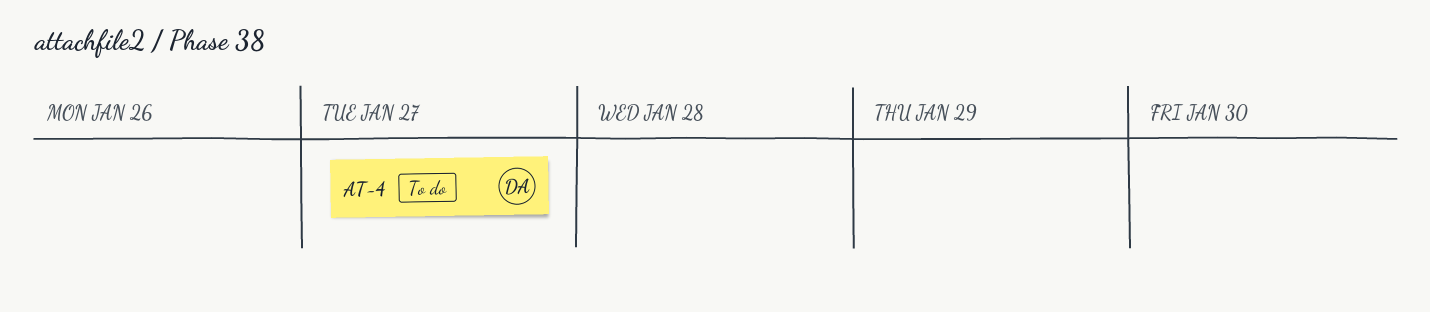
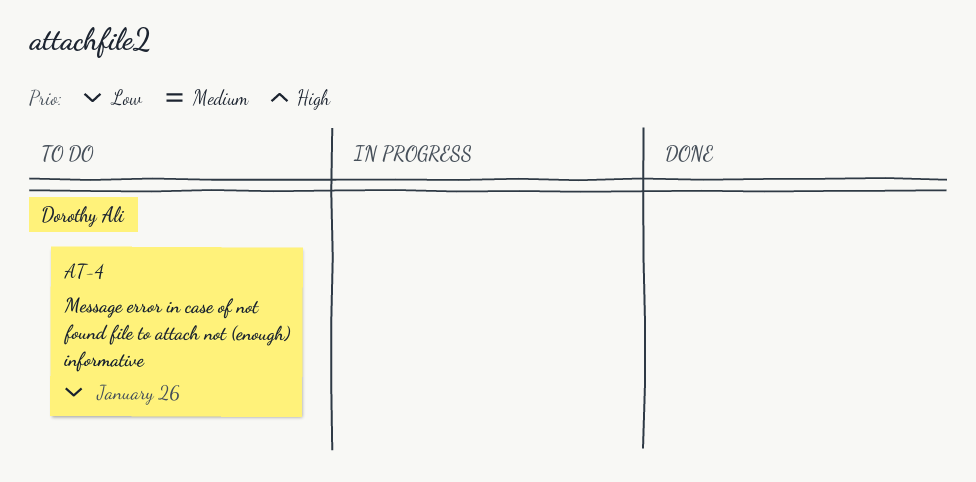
AT-4, due: Jan 27 -> Jan 26

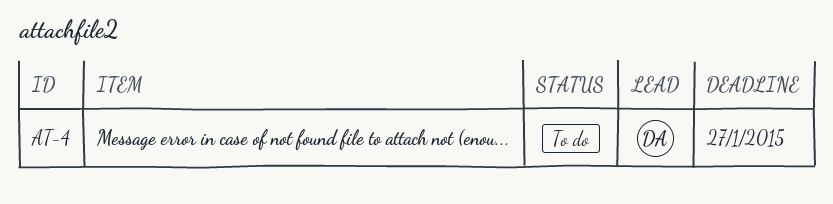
AT-4, due: Jan 26 -> Jan 27

